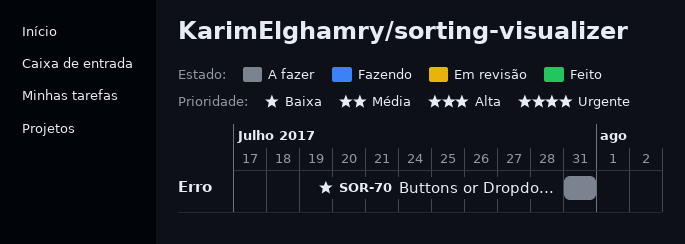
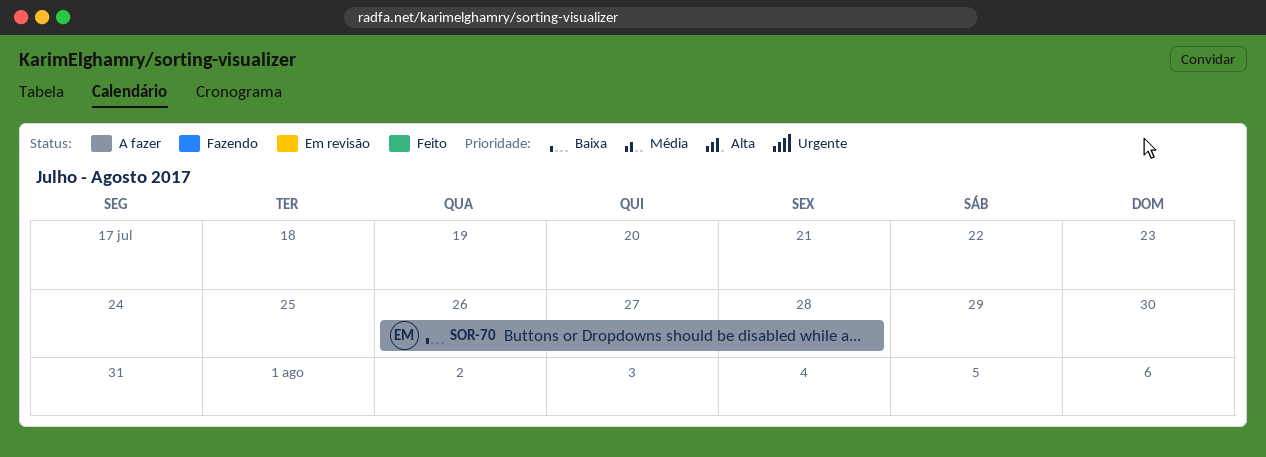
SOR-70, start: Jul 31 -> Jul 26
SOR-70, due: Jul 31 -> Jul 28

